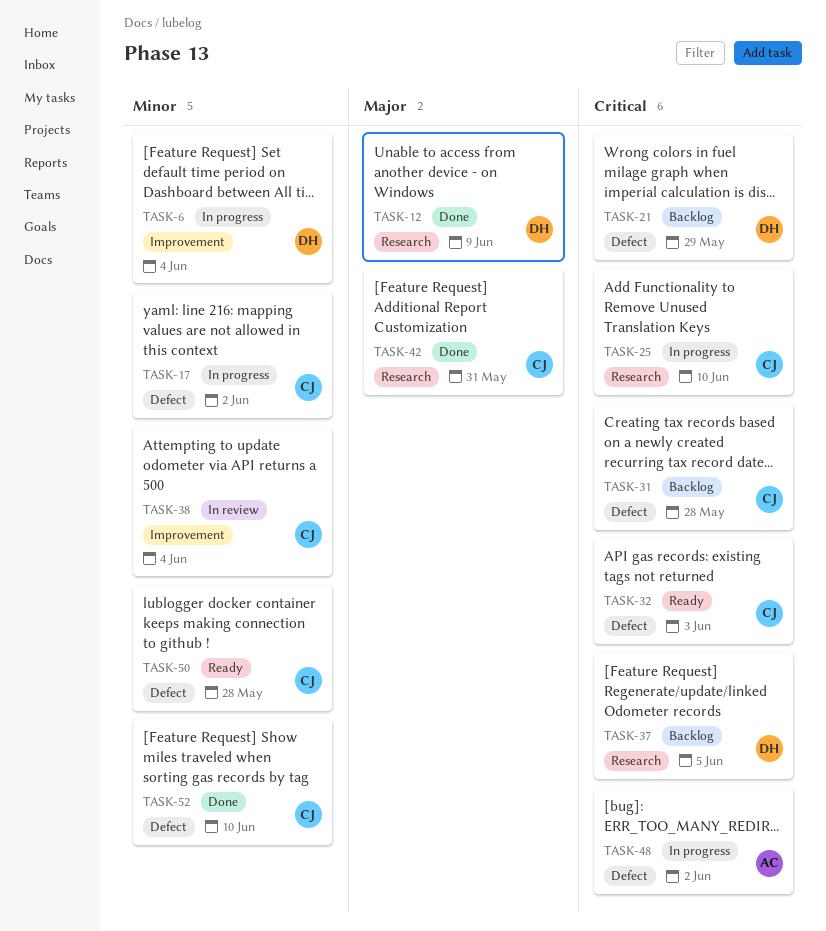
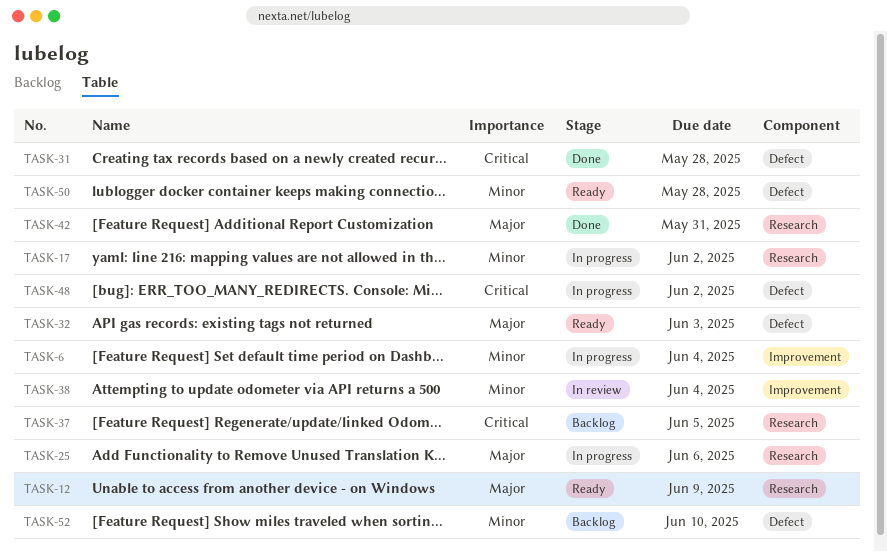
TASK-12, status: Done -> Ready
TASK-17, label: Defect -> Research
TASK-21: present -> none
TASK-25, priority: Critical -> Major
TASK-25, due: Jun 10 -> Jun 6
TASK-31, status: Backlog -> Done
TASK-32, priority: Critical -> Major
TASK-52, status: Done -> Backlog

